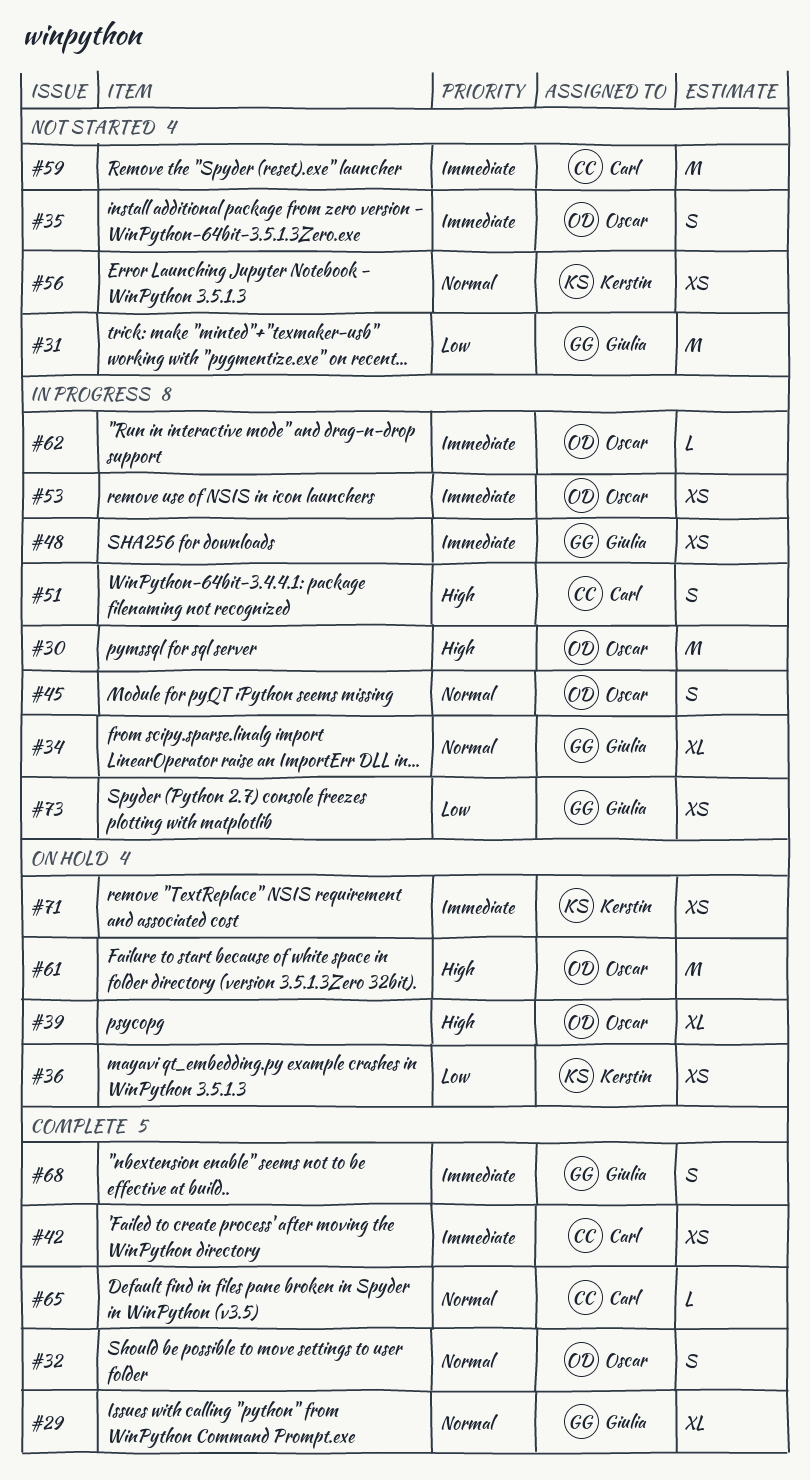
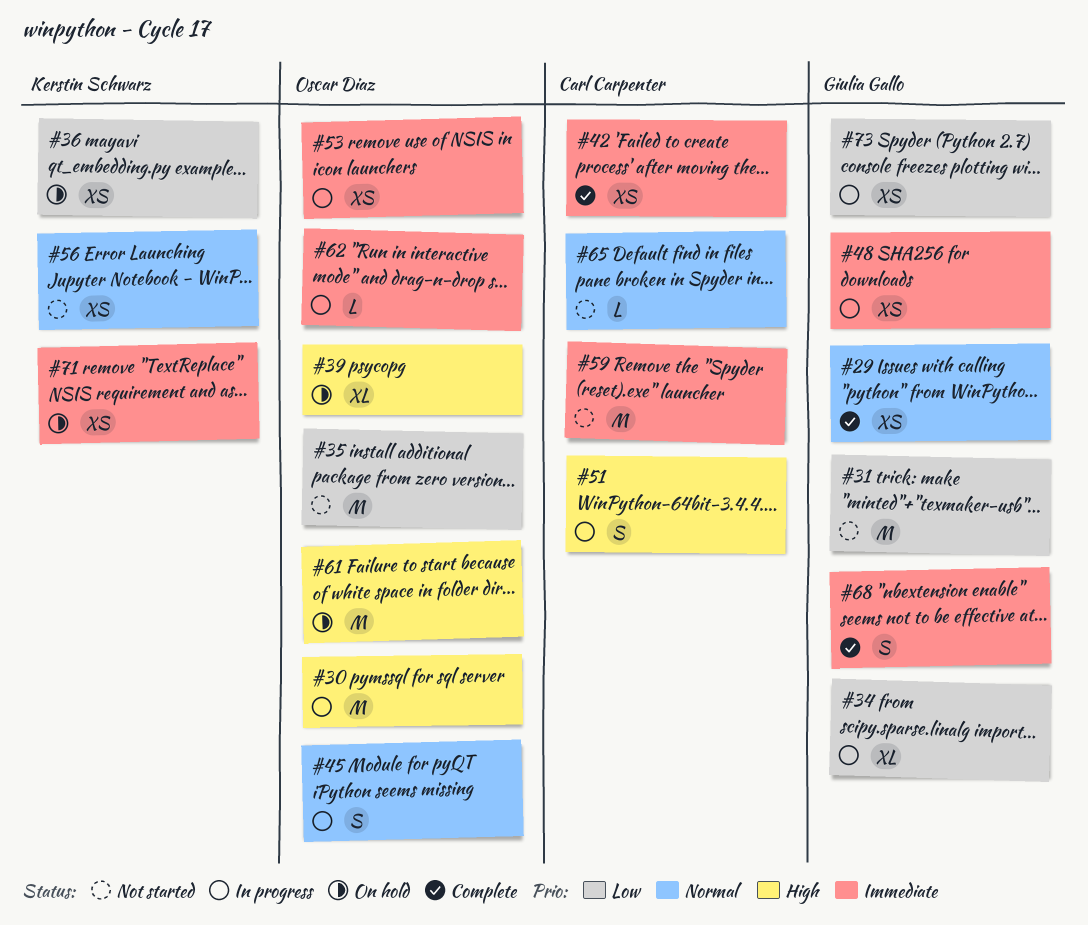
#29, estimate: XL -> XS
#32: present -> none
#34, priority: Normal -> Low
#35, priority: Immediate -> Low
#35, estimate: S -> M
#65, status: Complete -> Not started

